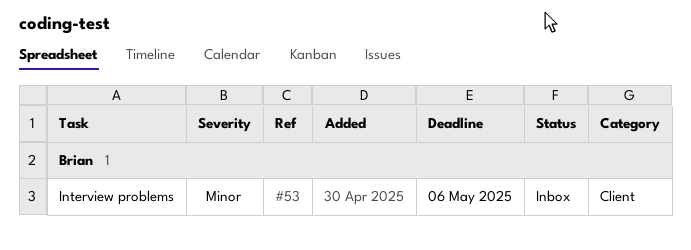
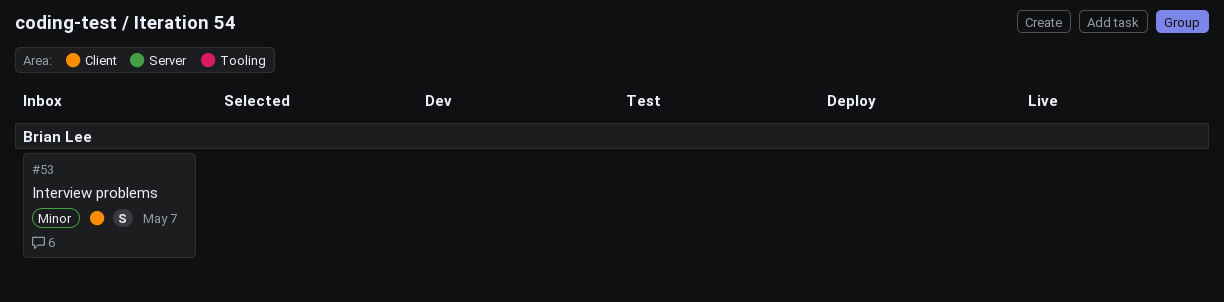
#53, due: May 6 -> May 7

